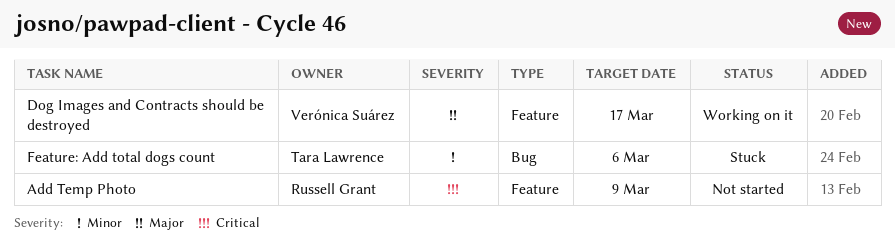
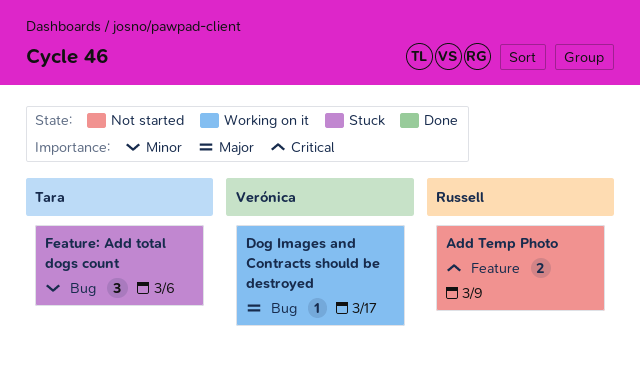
Dog Images and Contracts should be destroyed, label: Feature -> Bug

